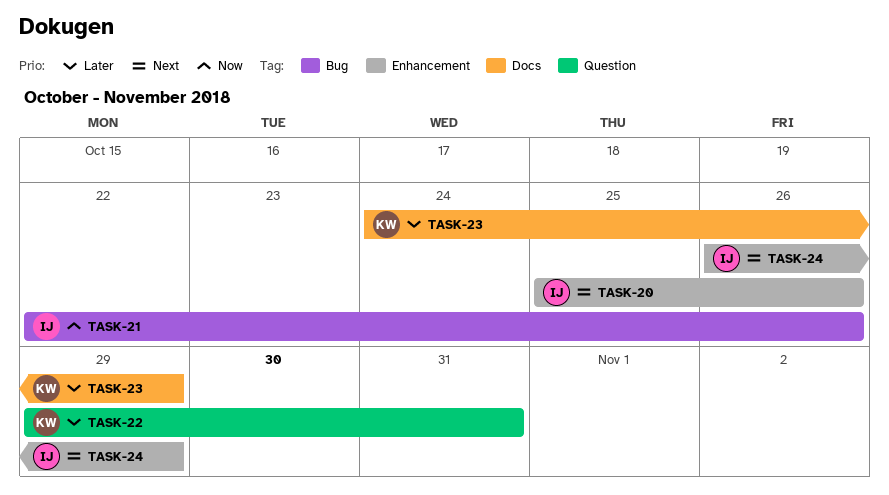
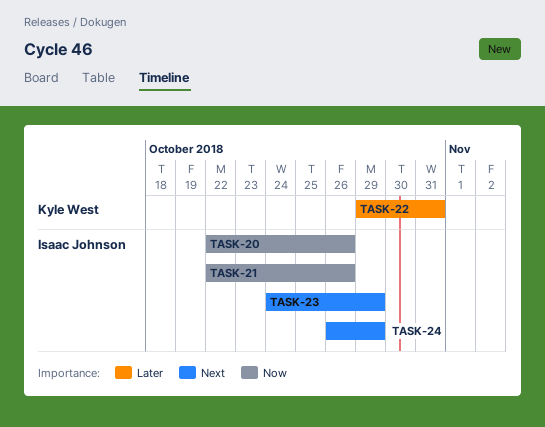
TASK-20, priority: Next -> Now
TASK-20, start: Oct 25 -> Oct 22
TASK-23, owner: Kyle West -> Isaac Johnson
TASK-23, priority: Later -> Next

